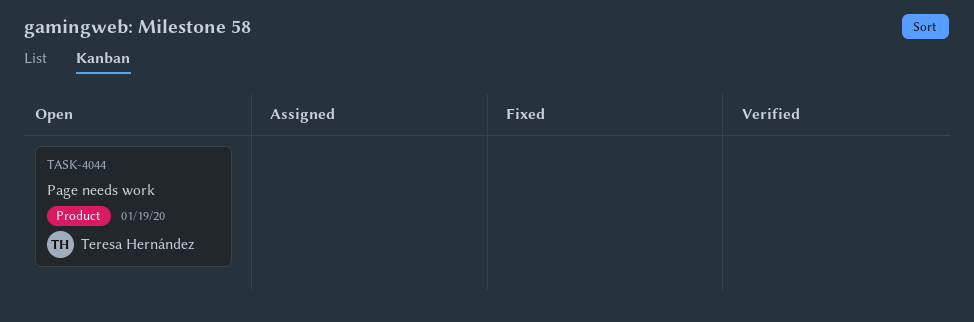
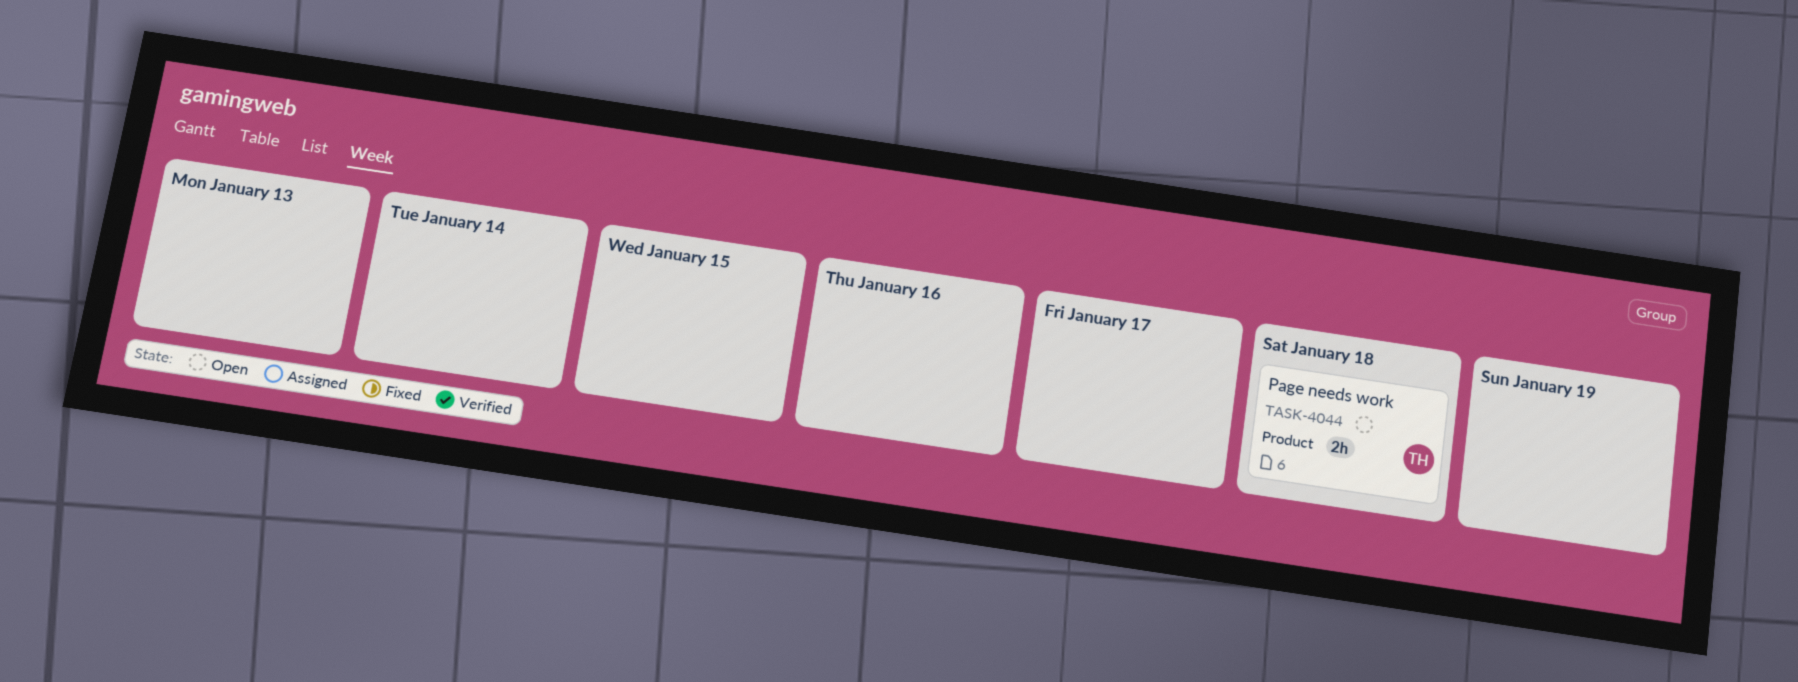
TASK-4044, due: Jan 19 -> Jan 18

